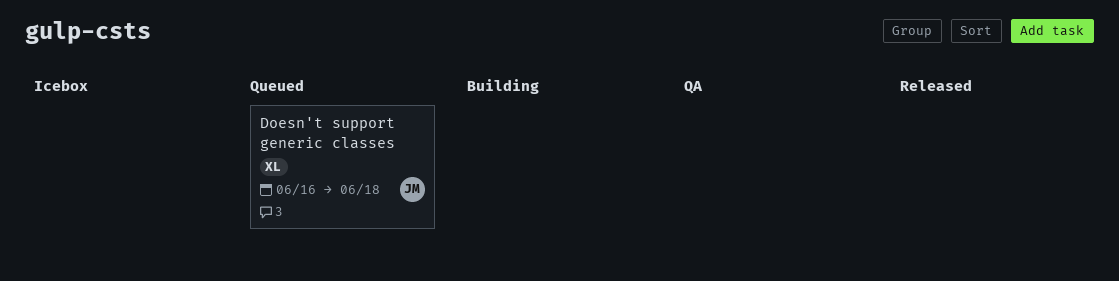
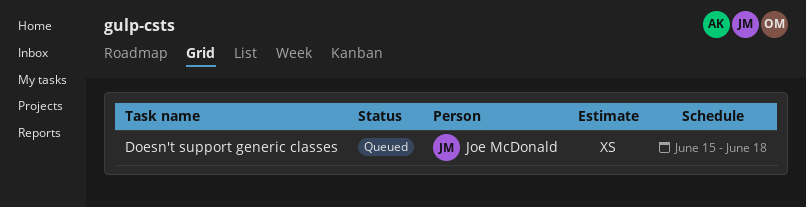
Doesn't support generic classes, estimate: XL -> XS
Doesn't support generic classes, start: Jun 16 -> Jun 15

